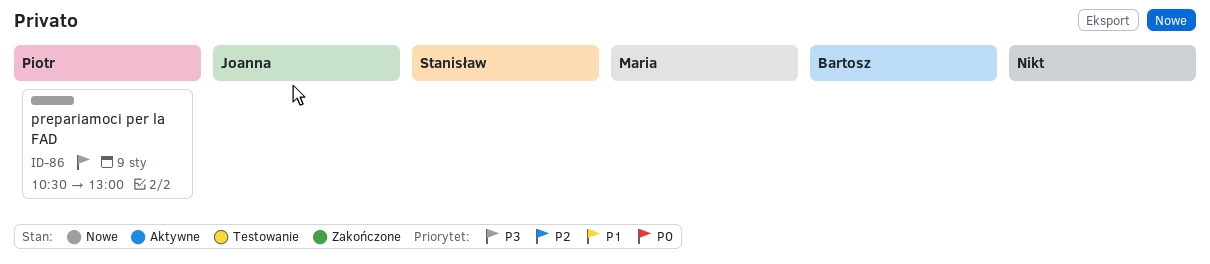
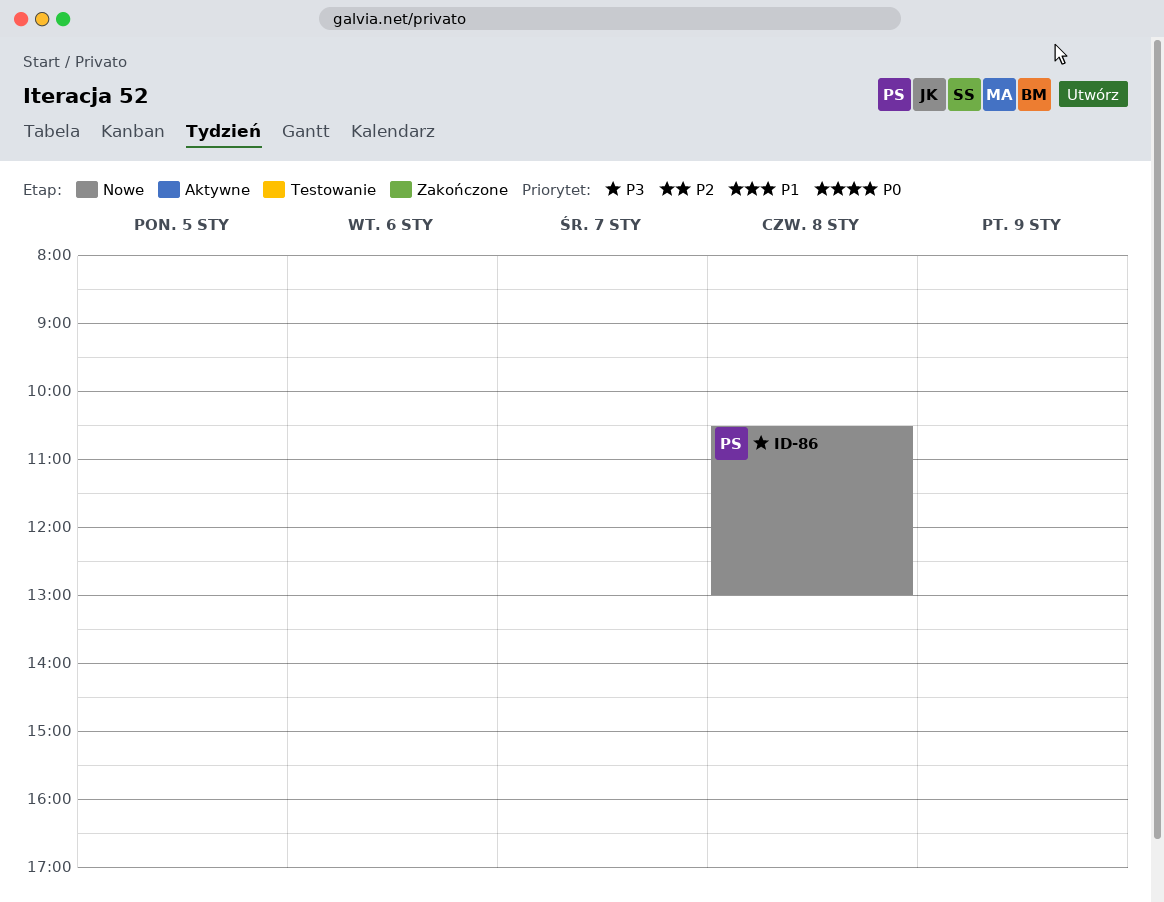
ID-86, day: Jan 9 -> Jan 8

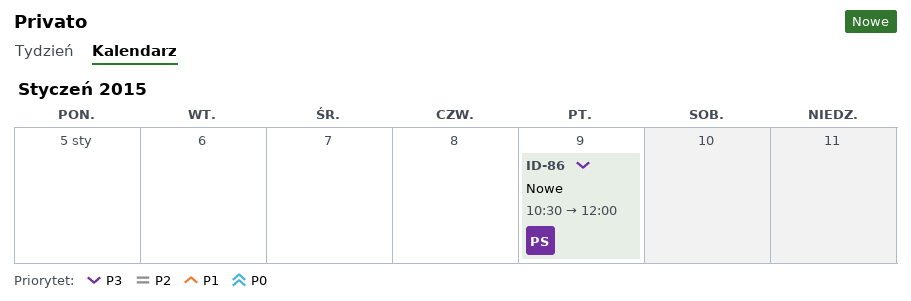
ID-86, day: Jan 8 -> Jan 9
ID-86, ends: 13:00 -> 12:00

